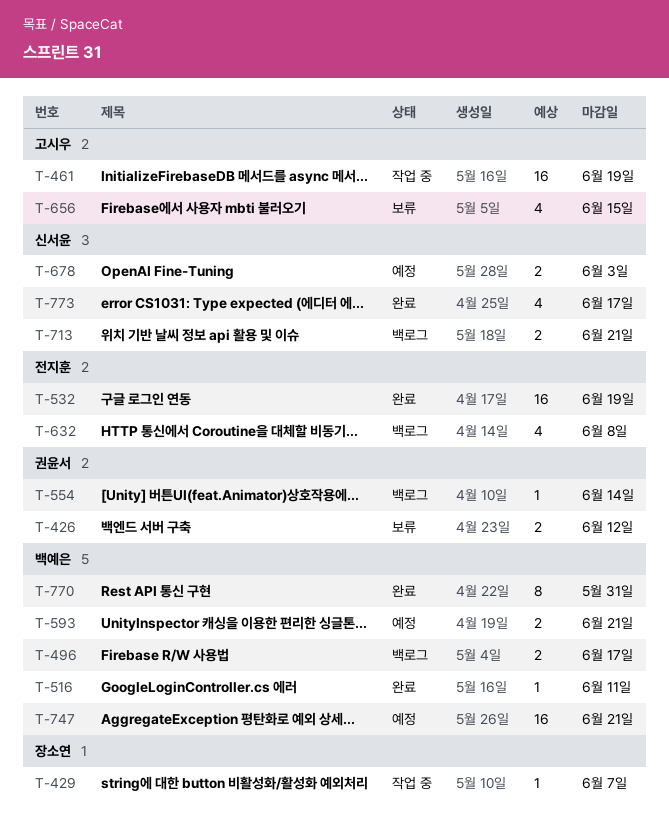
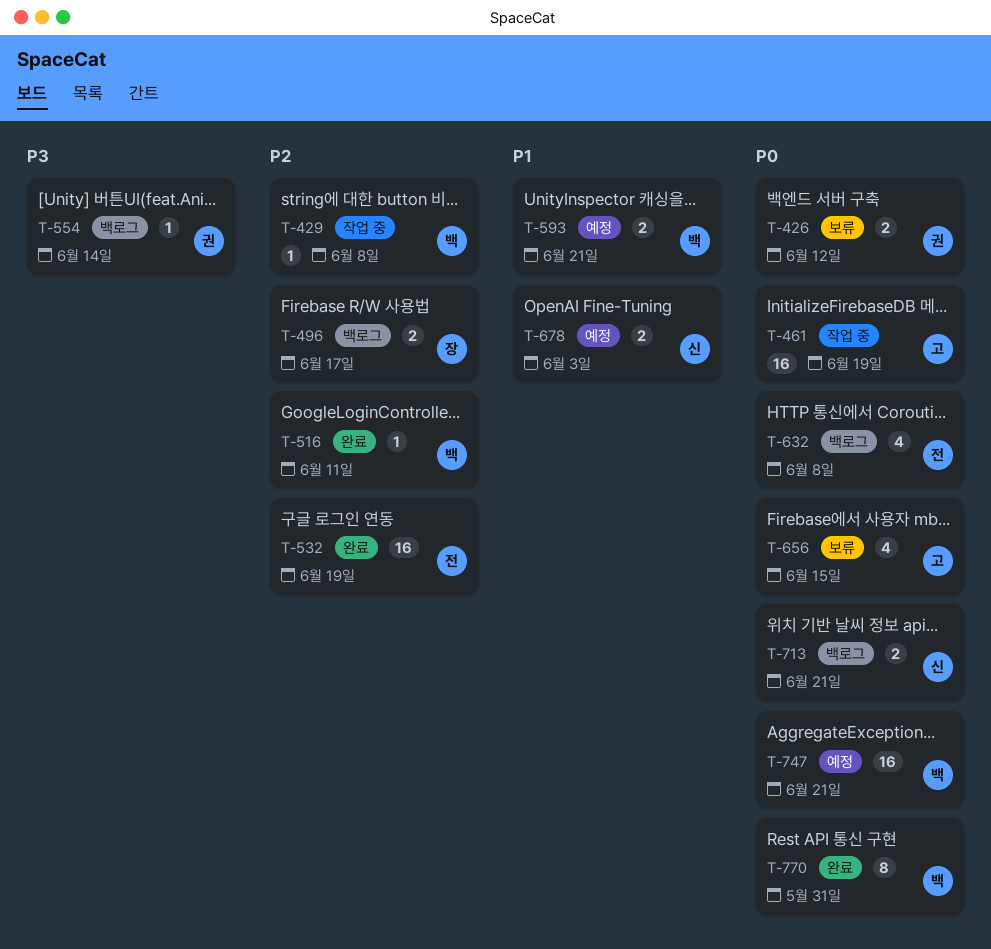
T-429, owner: 장소연 -> 백예은
T-429, due: Jun 7 -> Jun 8
T-496, owner: 백예은 -> 장소연
T-773: present -> none

